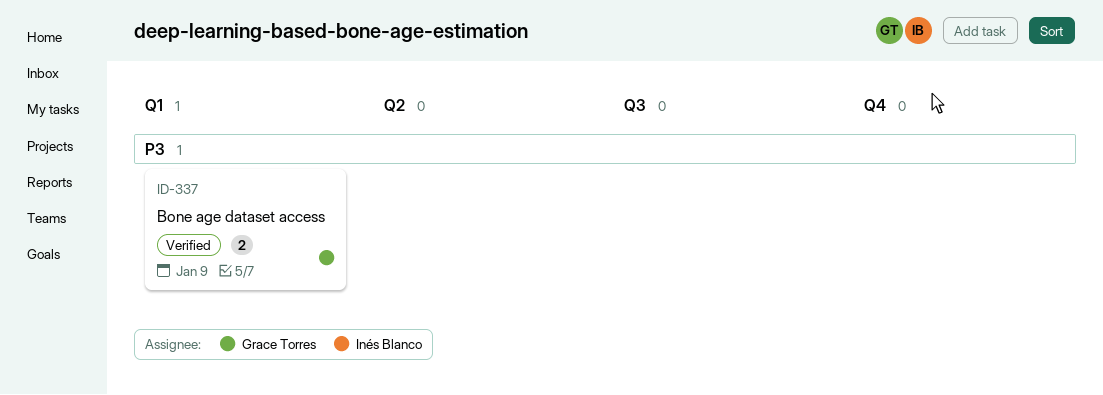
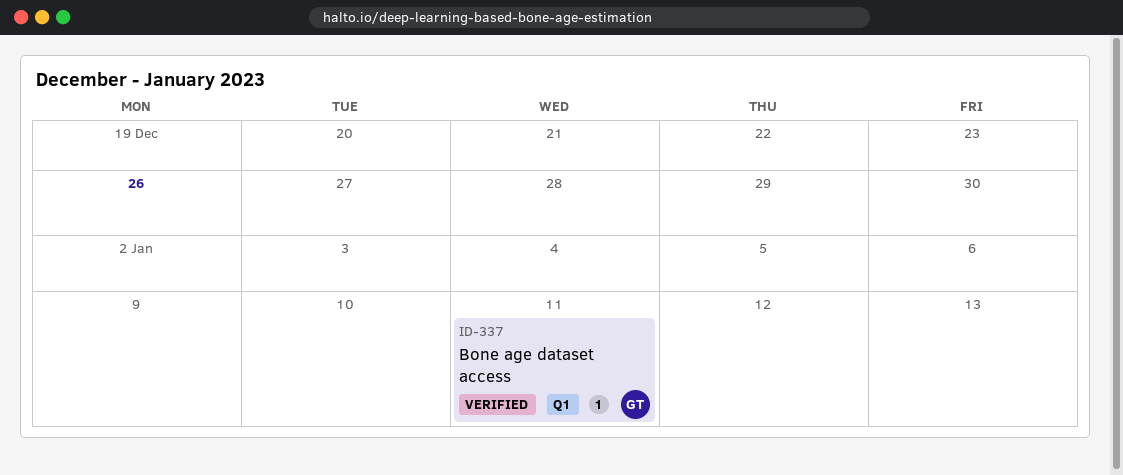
ID-337, estimate: 2 -> 1
ID-337, due: Jan 9 -> Jan 11

